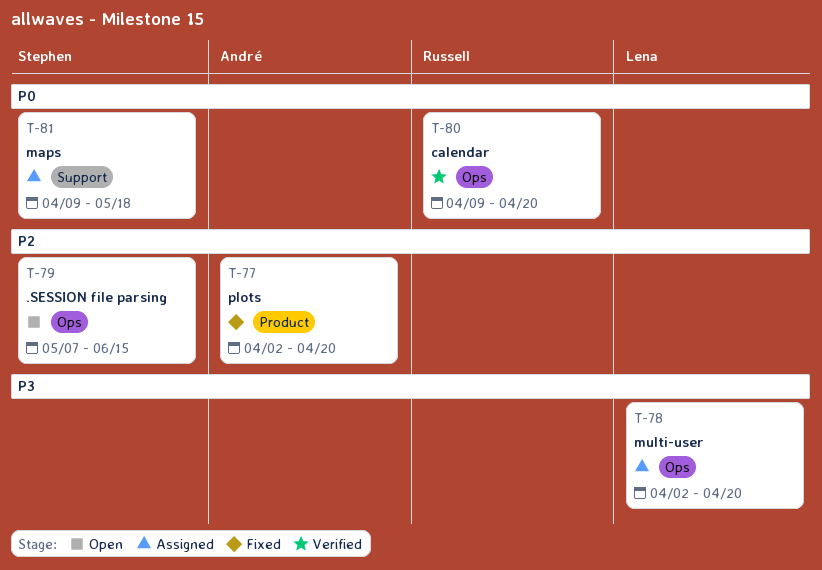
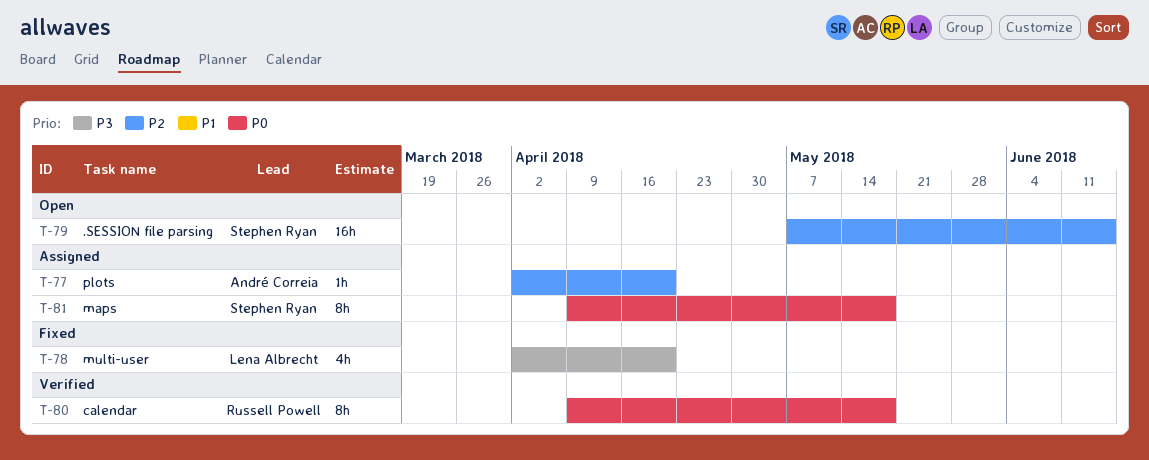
T-77, status: Fixed -> Assigned
T-78, status: Assigned -> Fixed
T-80, due: Apr 20 -> May 18

